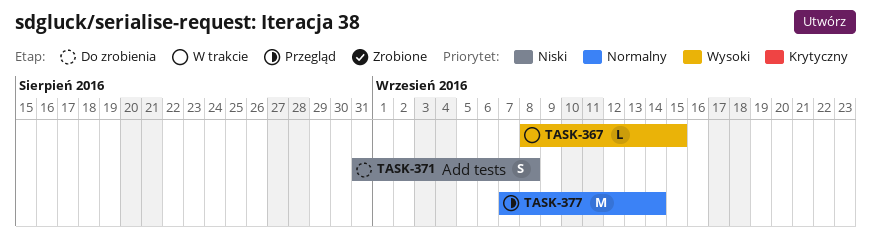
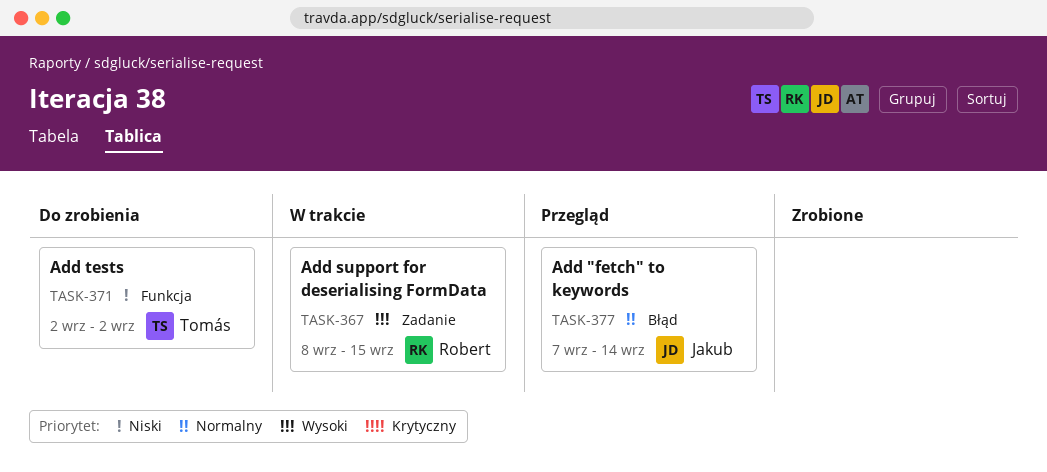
TASK-371, start: Aug 31 -> Sep 2
TASK-371, due: Sep 8 -> Sep 2

